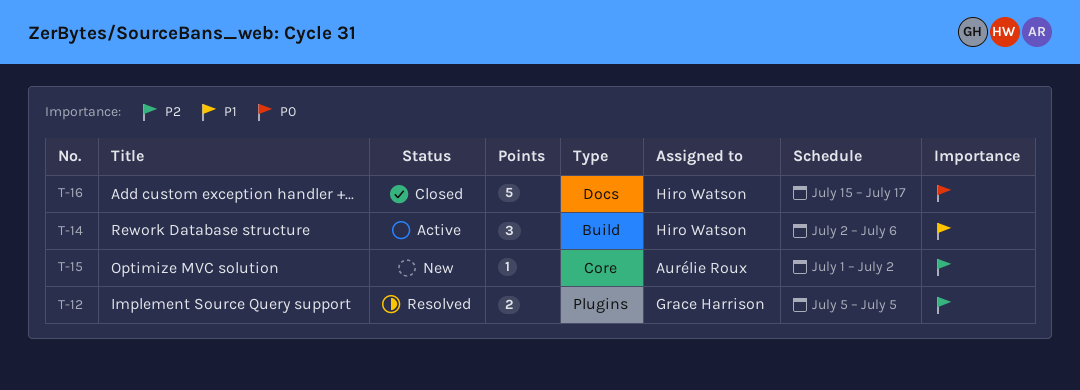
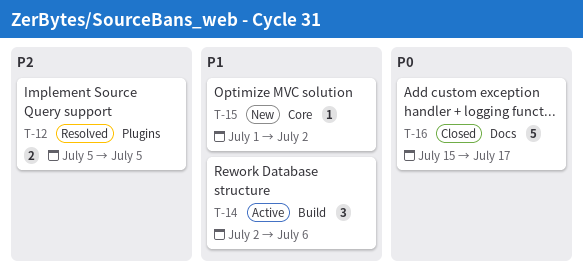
T-15, priority: P2 -> P1

